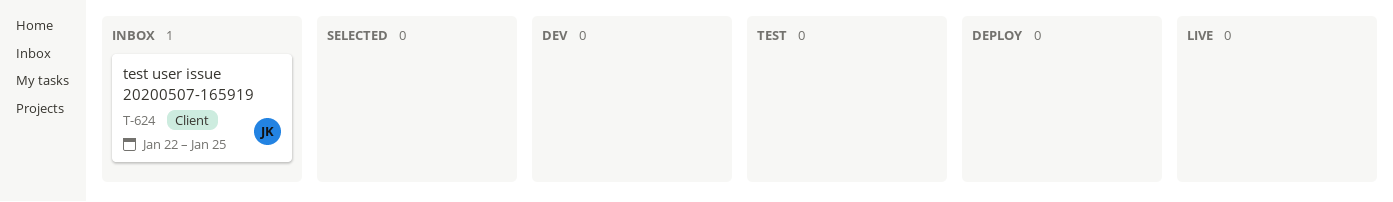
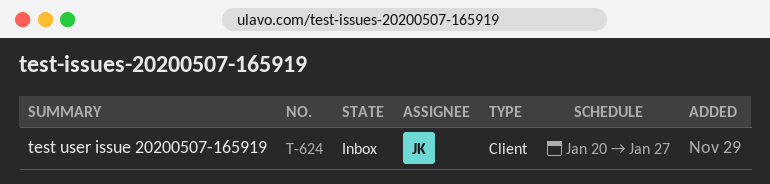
T-624, start: Jan 22 -> Jan 20
T-624, due: Jan 25 -> Jan 27

